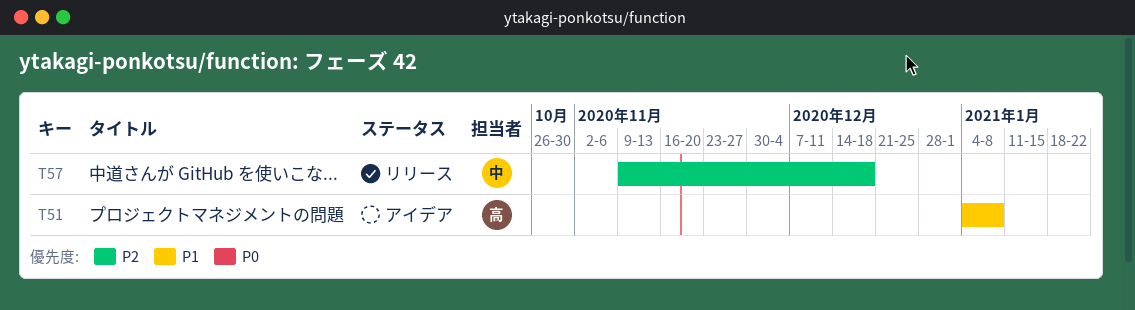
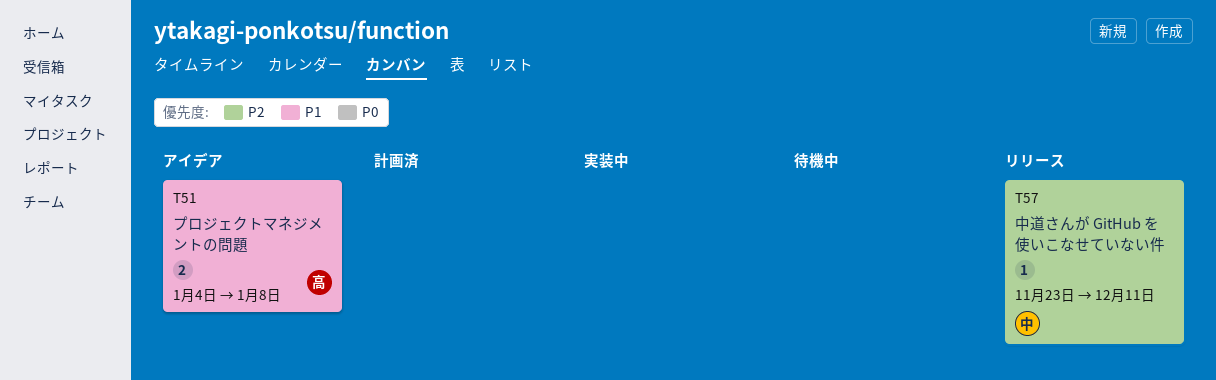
T57, start: Nov 9 -> Nov 23
T57, due: Dec 18 -> Dec 11

